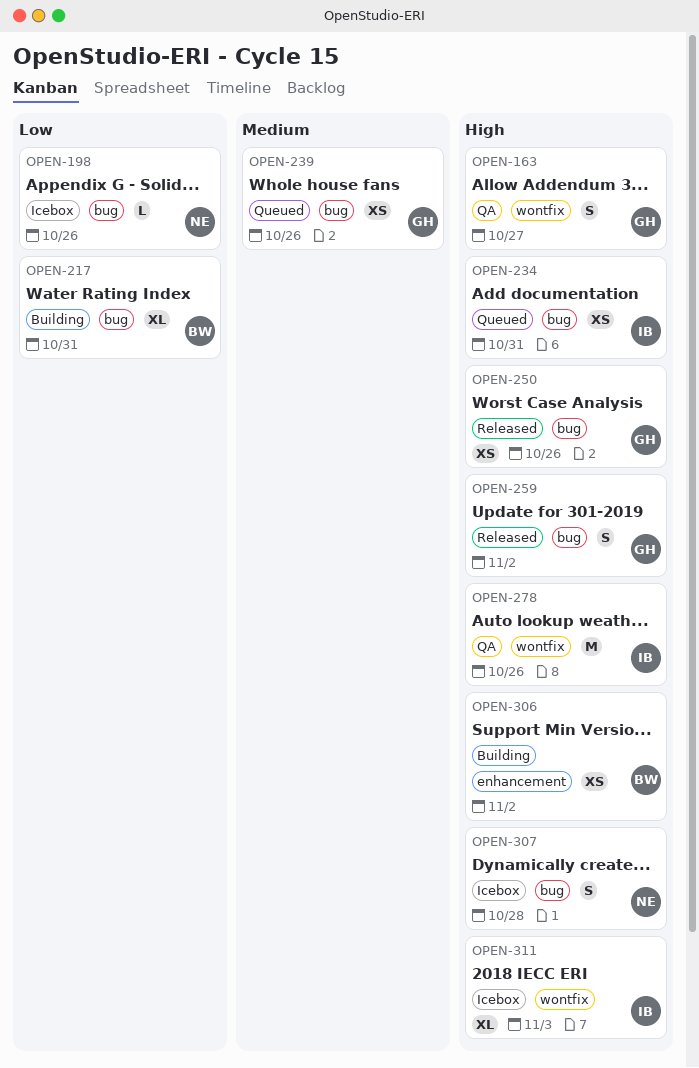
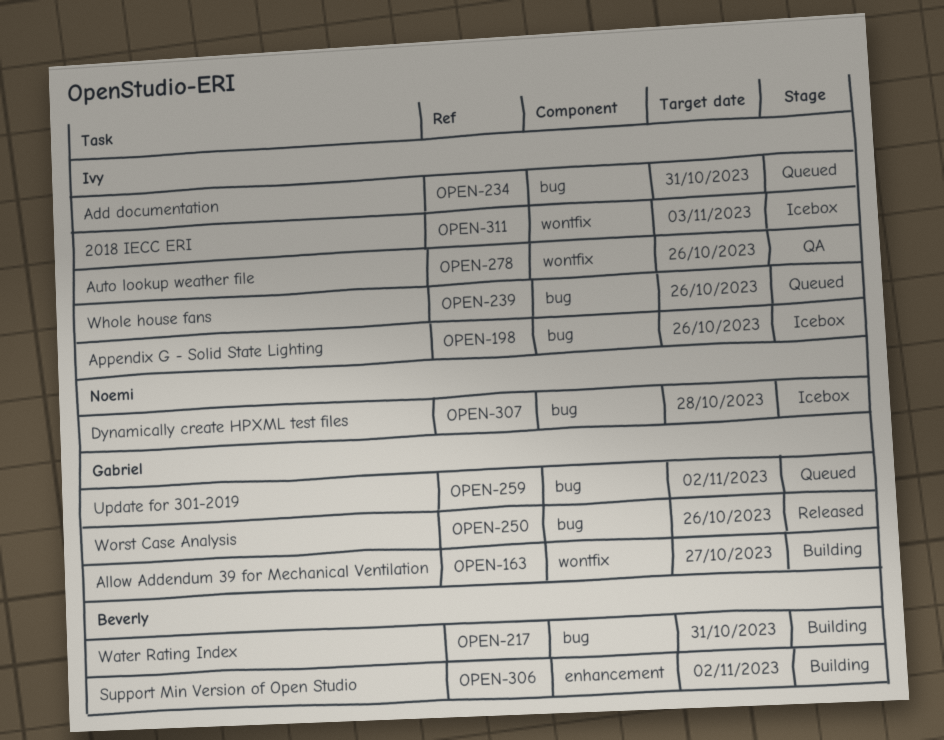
OPEN-163, status: QA -> Building
OPEN-198, owner: Noemi -> Ivy
OPEN-239, owner: Gabriel -> Ivy
OPEN-259, status: Released -> Queued

